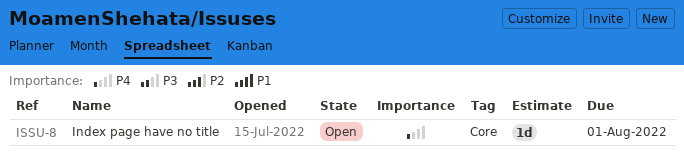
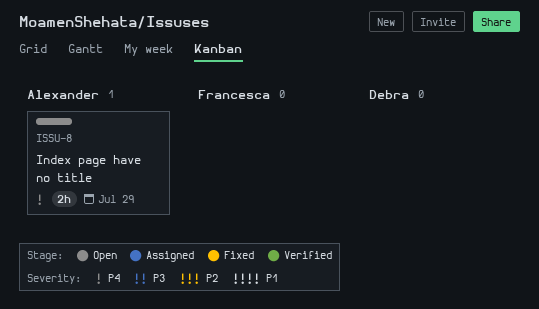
ISSU-8, estimate: 1d -> 2h
ISSU-8, due: Aug 1 -> Jul 29

